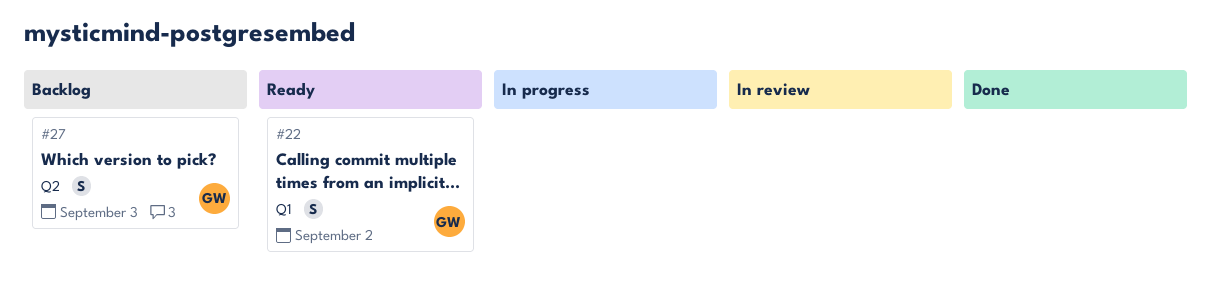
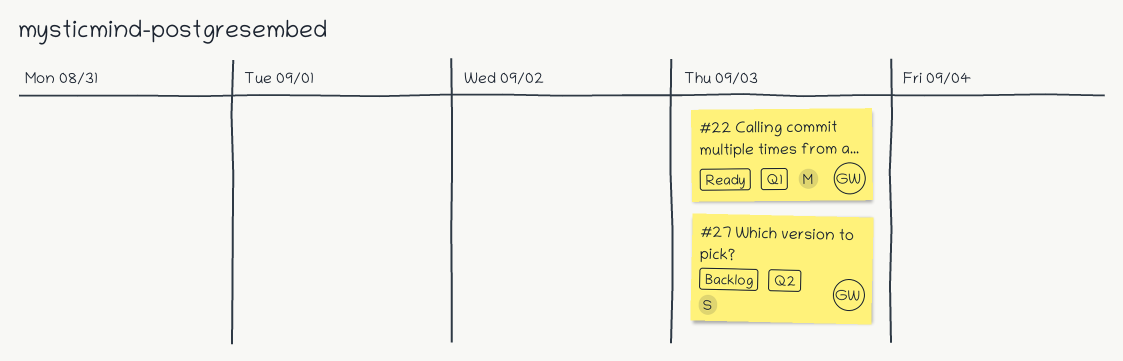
#22, estimate: S -> M
#22, due: Sep 2 -> Sep 3

